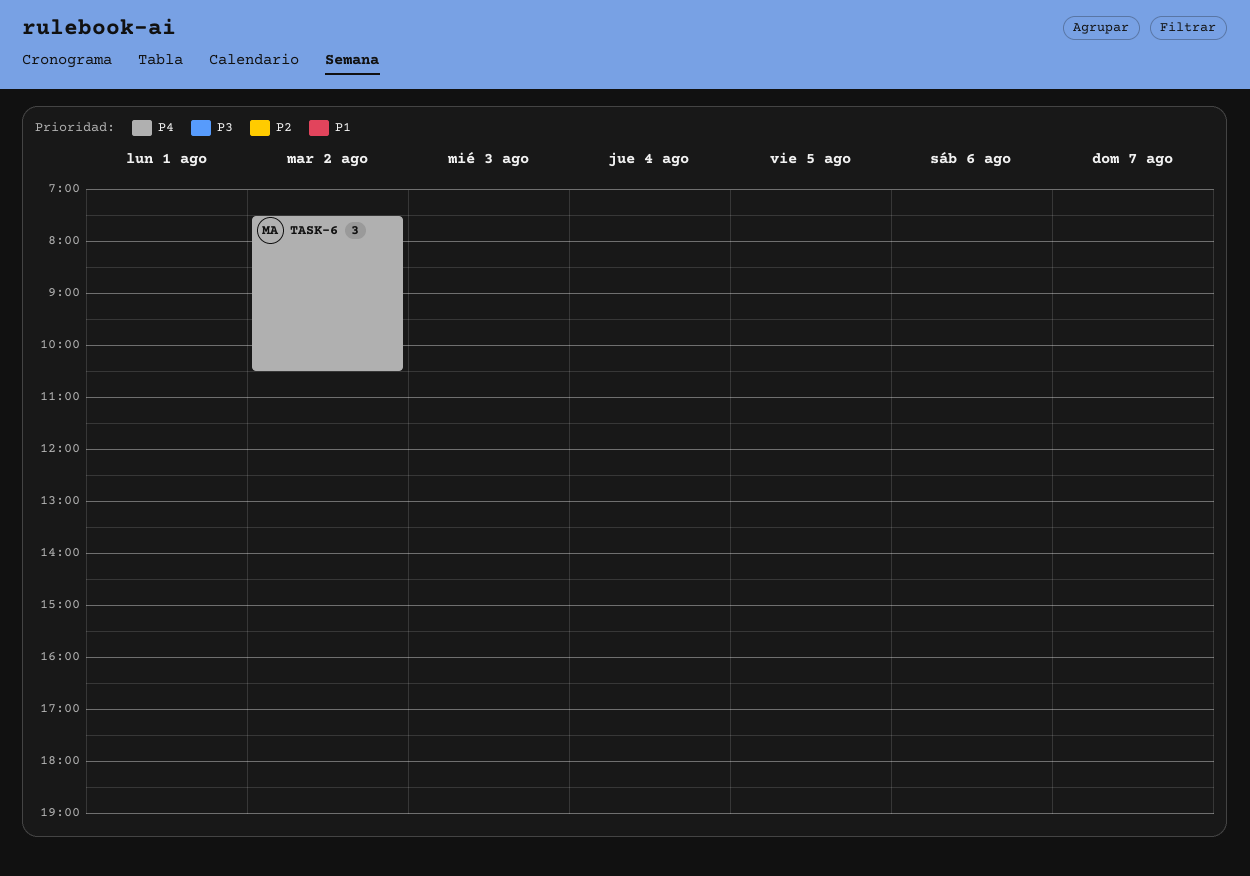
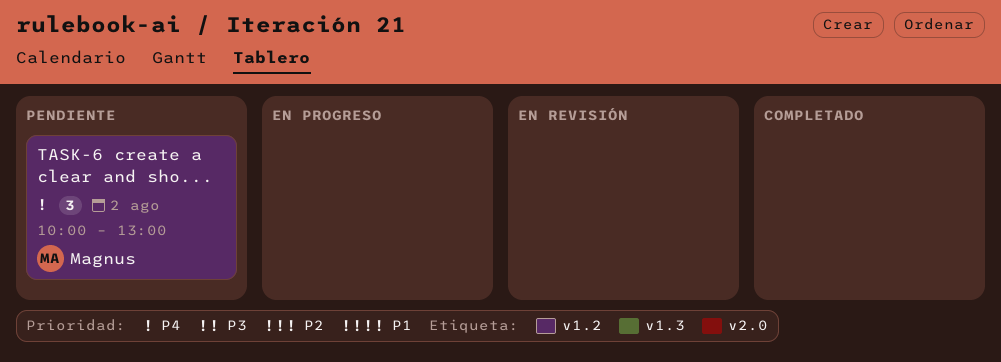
TASK-6, begins: 07:30 -> 10:00
TASK-6, ends: 10:30 -> 13:00

